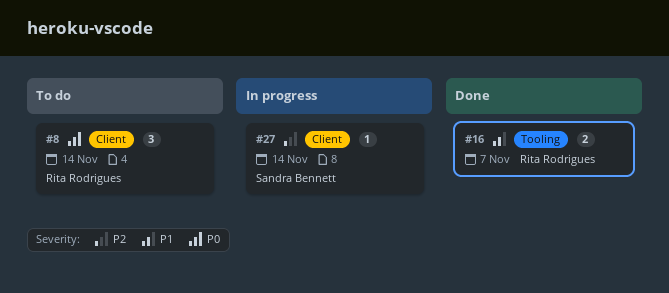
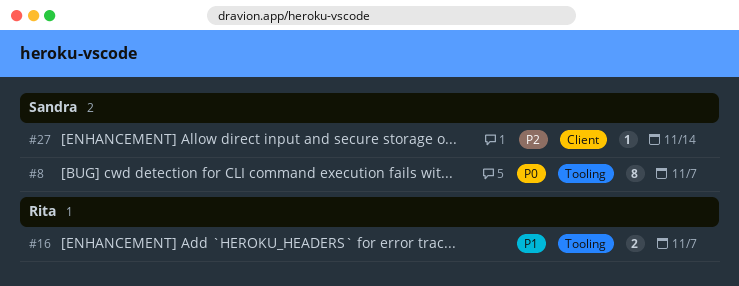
#8, owner: Rita Rodrigues -> Sandra Bennett
#8, label: Client -> Tooling
#8, estimate: 3 -> 8
#8, due: Nov 14 -> Nov 7

